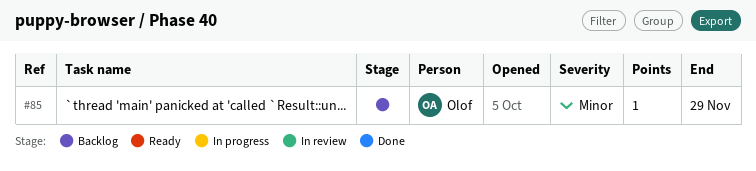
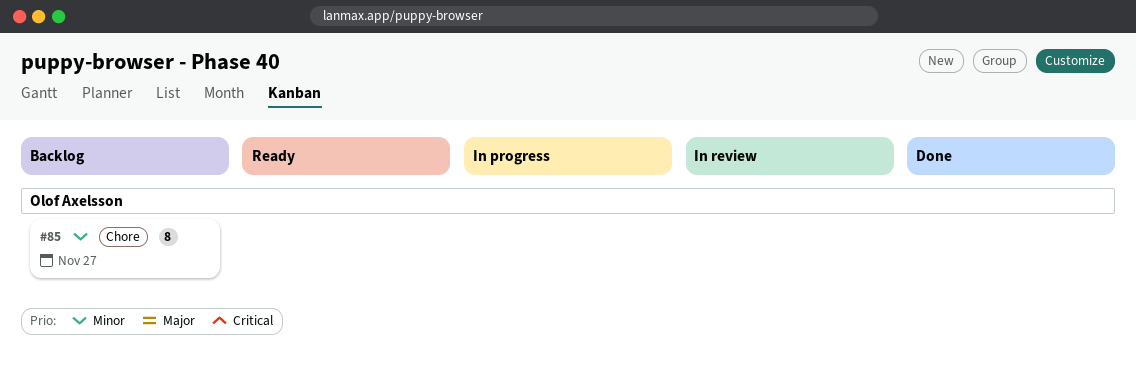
#85, estimate: 1 -> 8
#85, due: Nov 29 -> Nov 27

